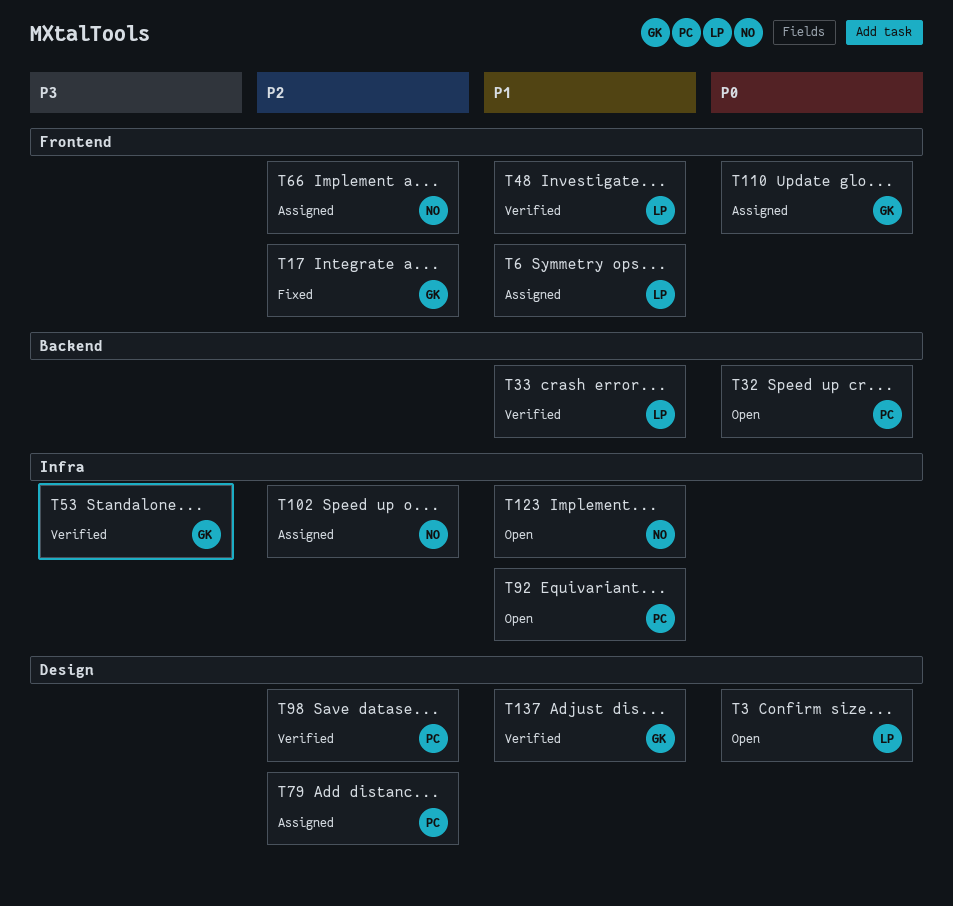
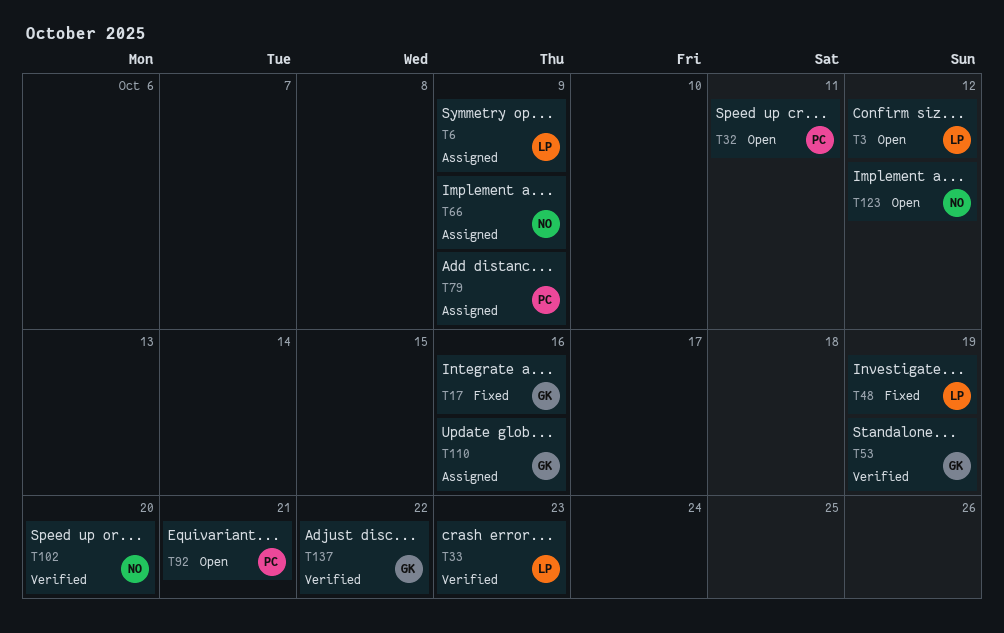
T48, status: Verified -> Fixed
T98: present -> none
T102, status: Assigned -> Verified

